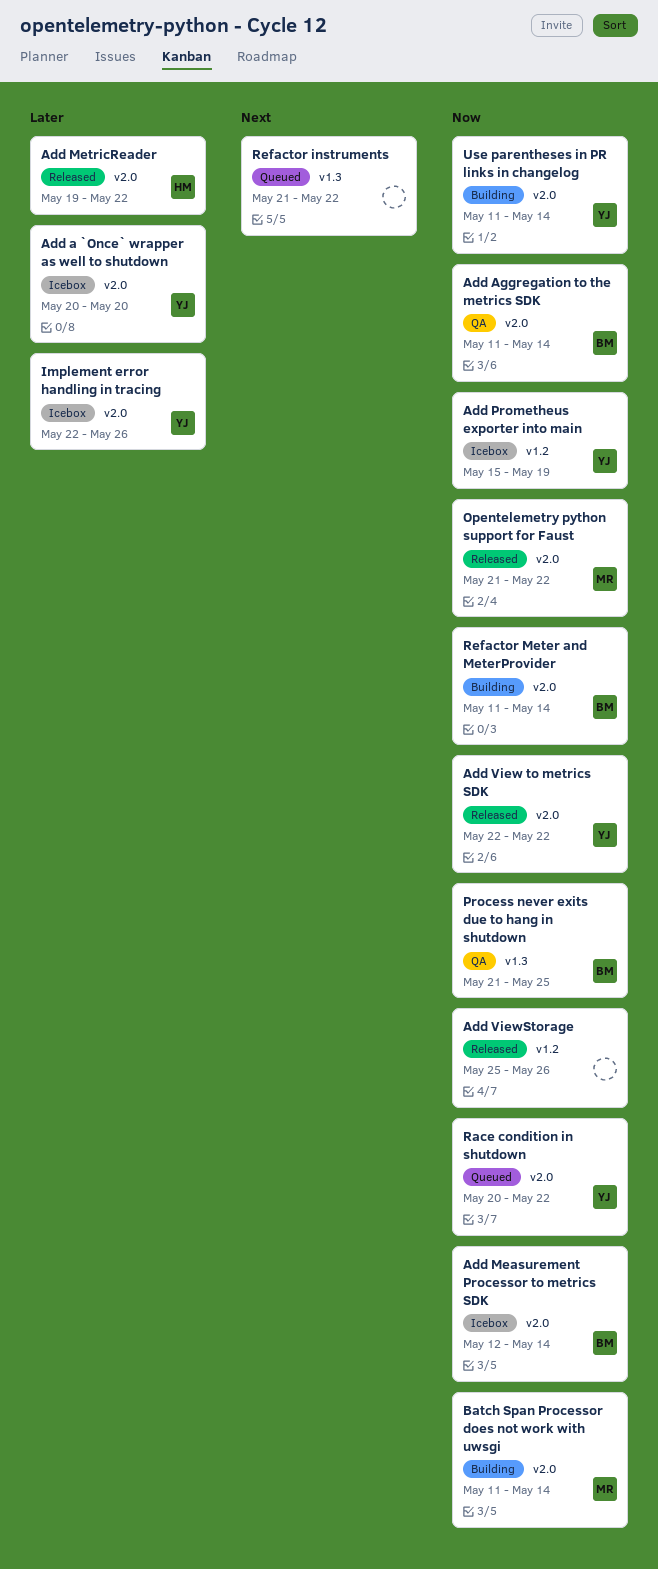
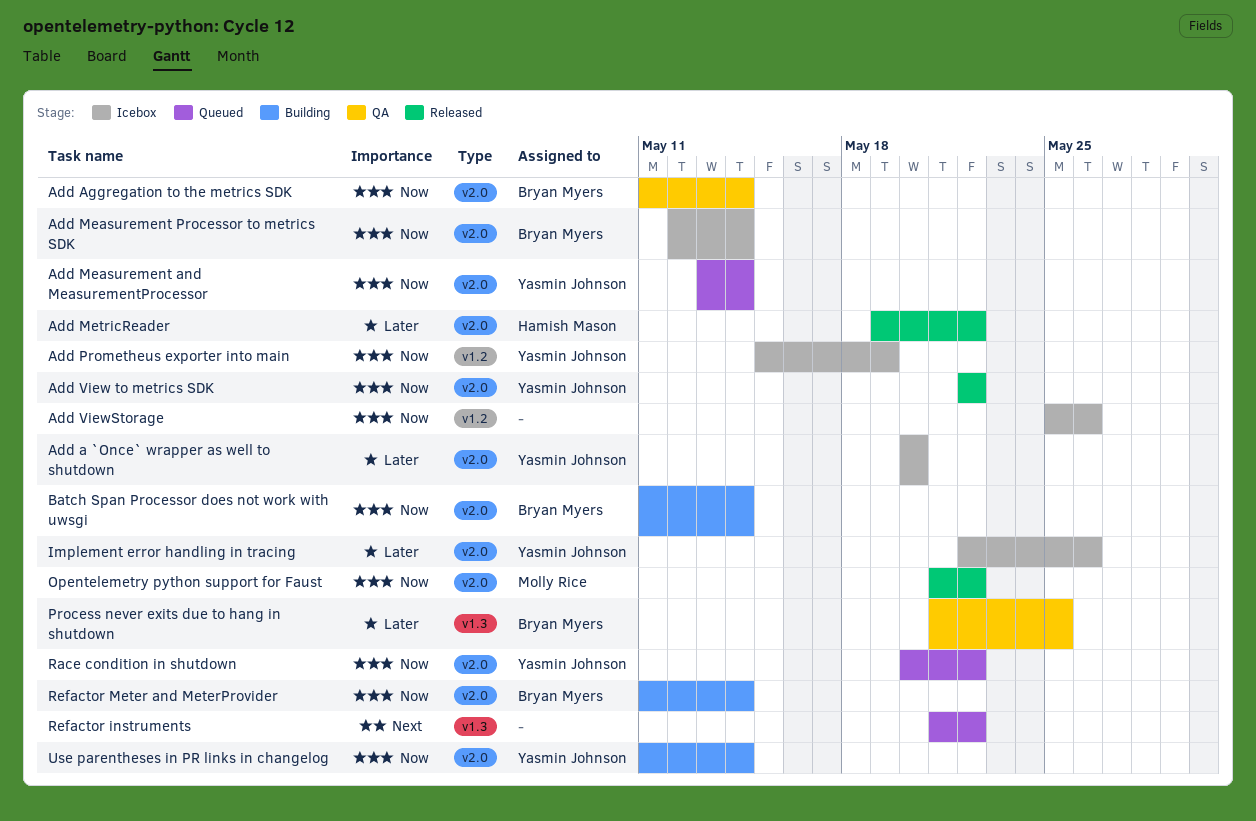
Add Measurement and MeasurementProcessor: none -> present
Add ViewStorage, status: Released -> Icebox
Batch Span Processor does not work with uwsgi, owner: Molly Rice -> Bryan Myers
Process never exits due to hang in shutdown, priority: Now -> Later

